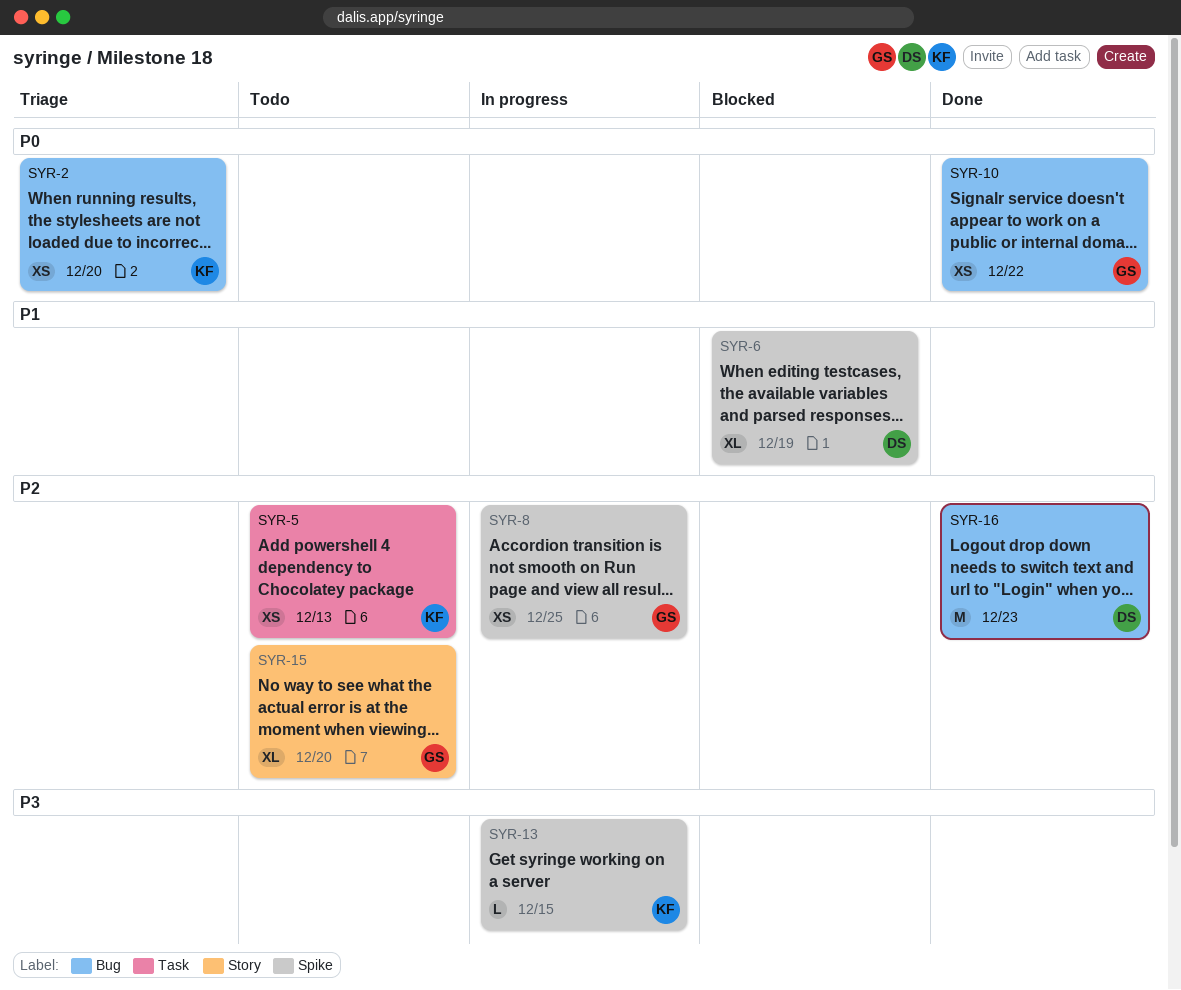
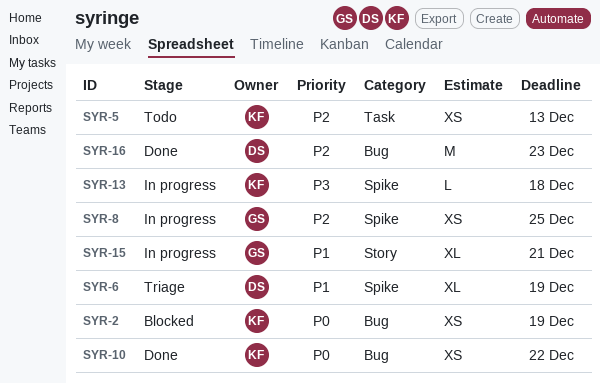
SYR-2, status: Triage -> Blocked
SYR-2, due: Dec 20 -> Dec 19
SYR-6, status: Blocked -> Triage
SYR-10, owner: GS -> KF
SYR-13, due: Dec 15 -> Dec 18
SYR-15, status: Todo -> In progress
SYR-15, priority: P2 -> P1
SYR-15, due: Dec 20 -> Dec 21

